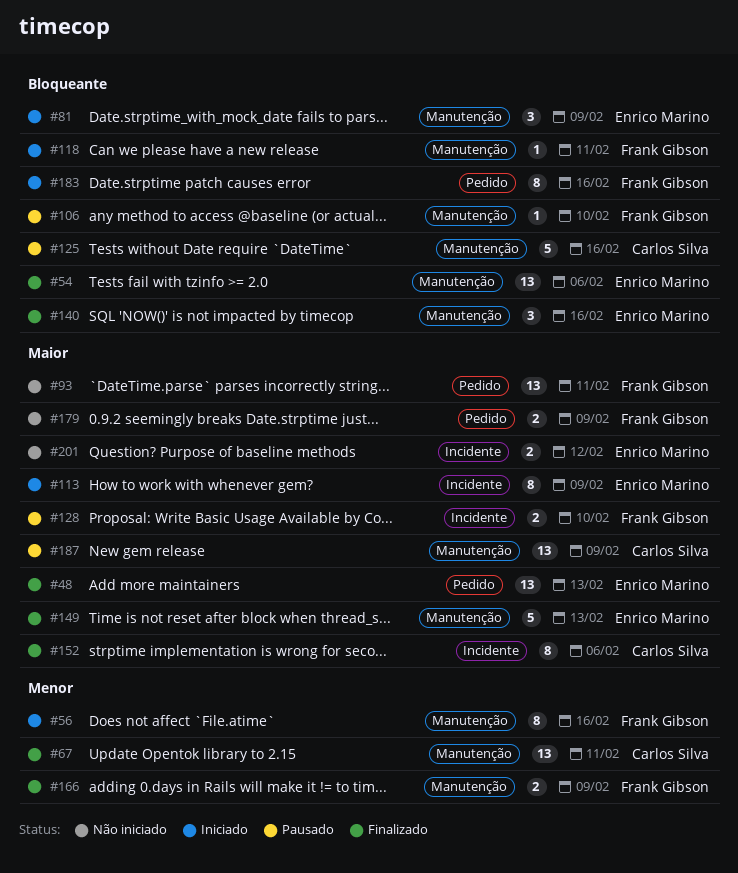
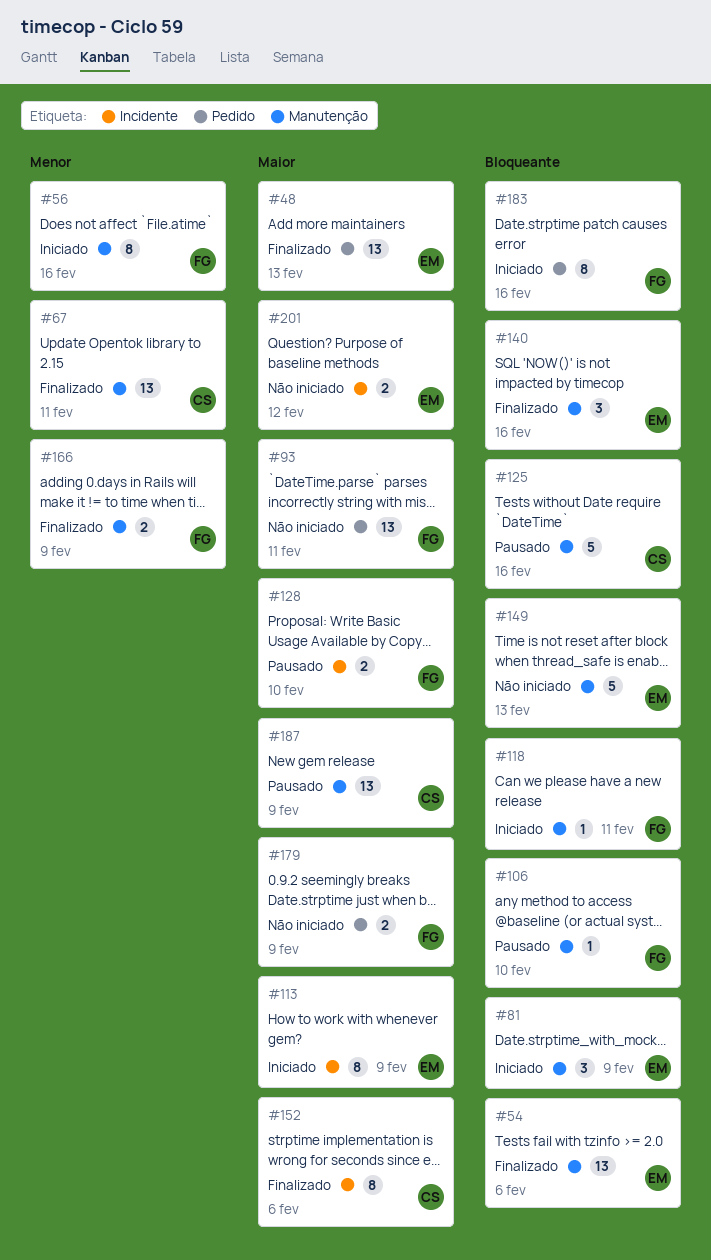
#149, status: Finalizado -> Não iniciado
#149, priority: Maior -> Bloqueante

